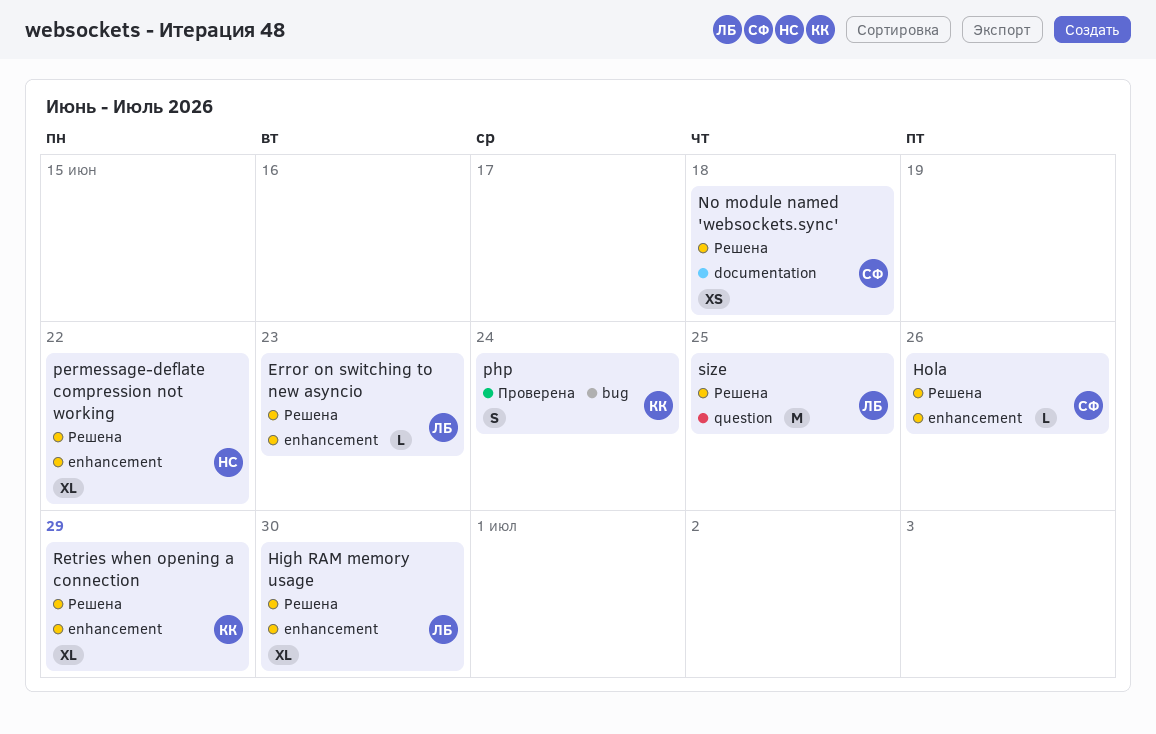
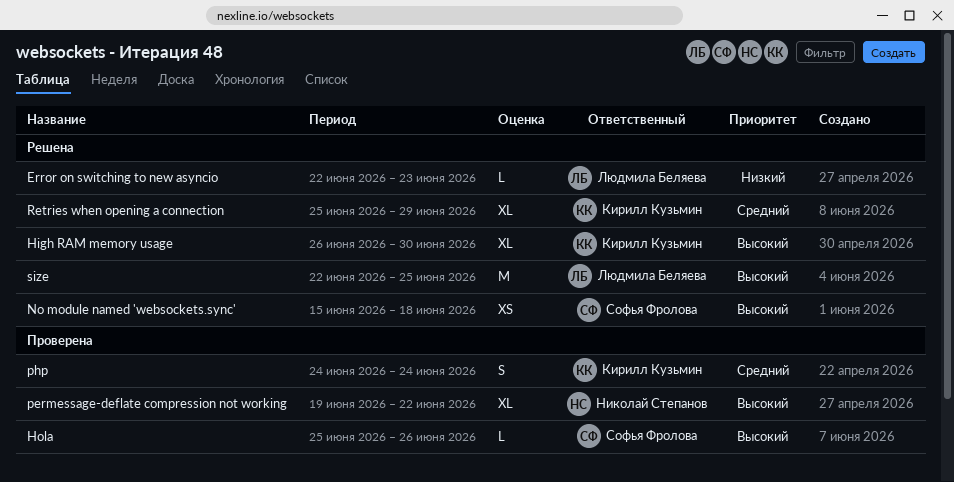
High RAM memory usage, owner: Людмила Беляева -> Кирилл Кузьмин
Hola, status: Решена -> Проверена
permessage-deflate compression not working, status: Решена -> Проверена

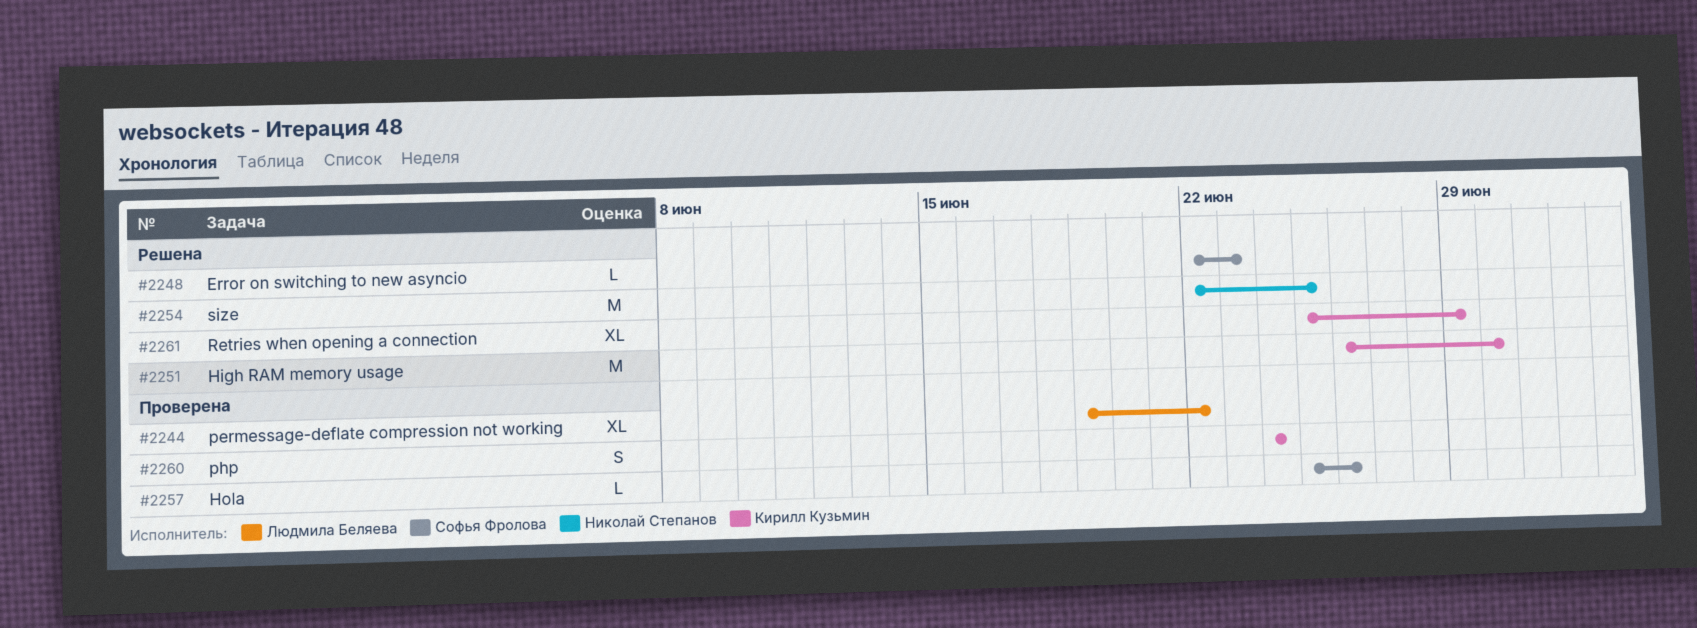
Error on switching to new asyncio, owner: Людмила Беляева -> Софья Фролова
High RAM memory usage, estimate: XL -> M
No module named 'websockets.sync': present -> none
permessage-deflate compression not working, owner: Николай Степанов -> Людмила Беляева
size, owner: Людмила Беляева -> Николай Степанов

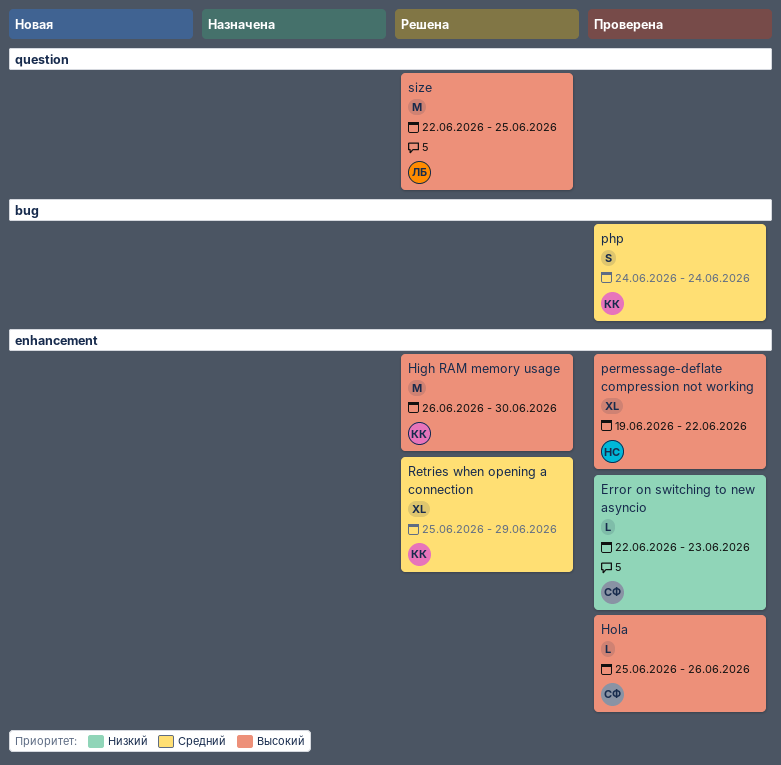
Error on switching to new asyncio, status: Решена -> Проверена
permessage-deflate compression not working, owner: Людмила Беляева -> Николай Степанов
size, owner: Николай Степанов -> Людмила Беляева

